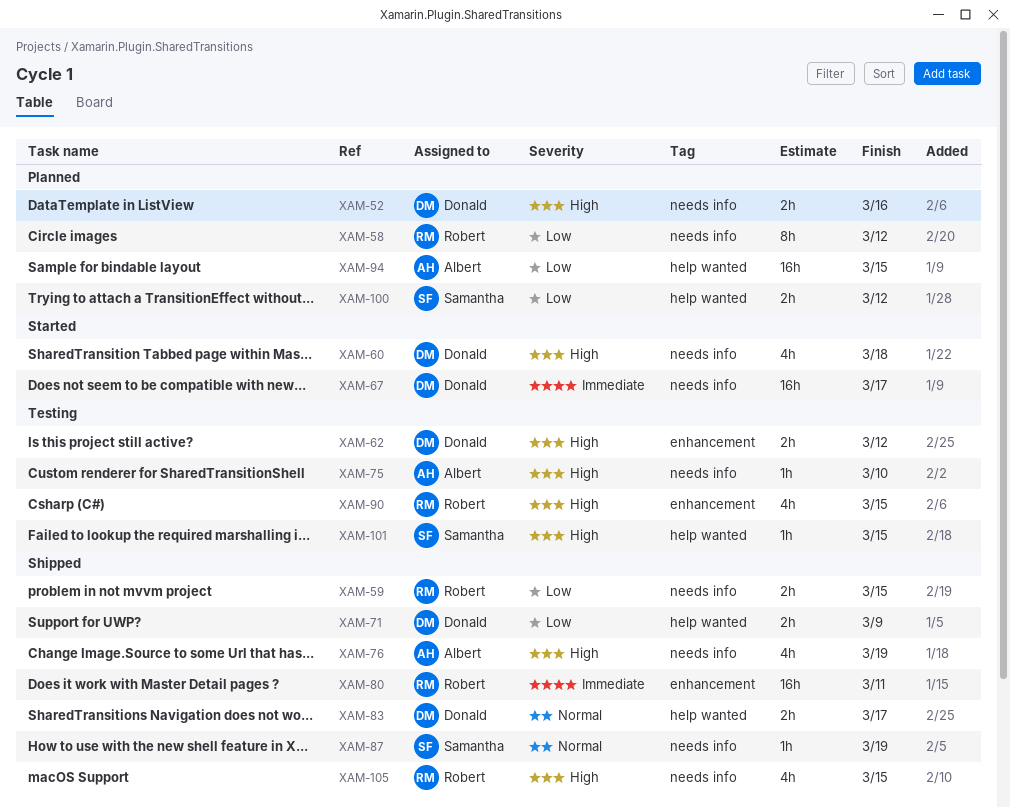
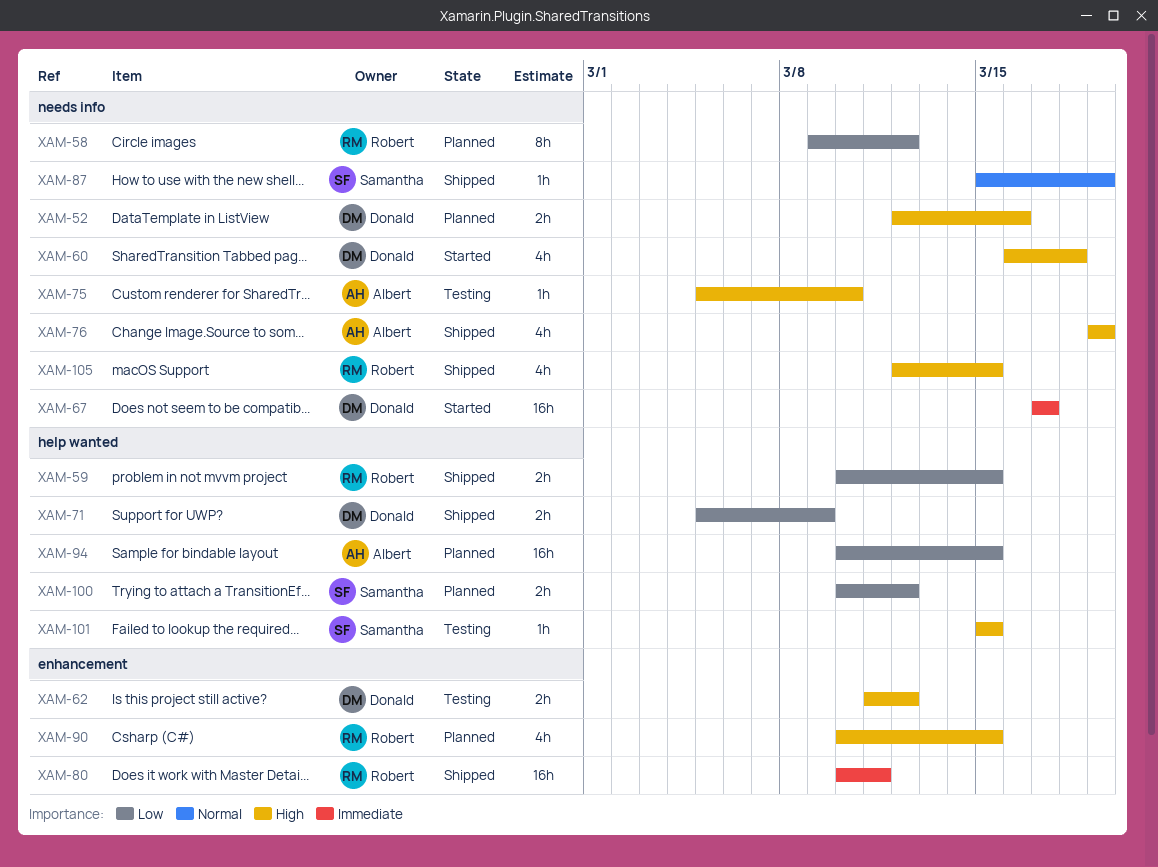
XAM-59, label: needs info -> help wanted
XAM-83: present -> none
XAM-90, status: Testing -> Planned

